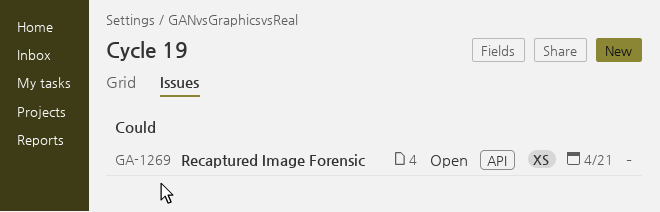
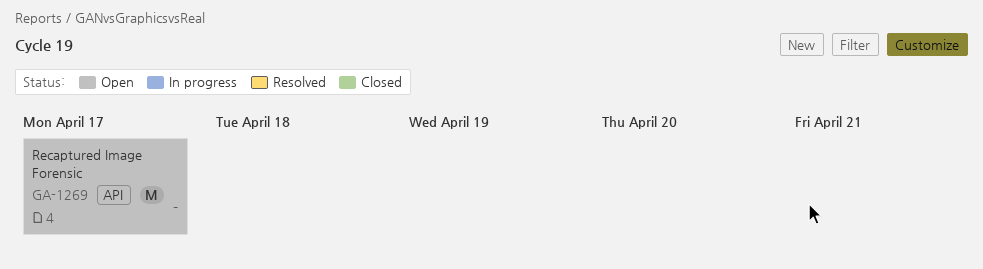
GA-1269, estimate: XS -> M
GA-1269, due: Apr 21 -> Apr 17

